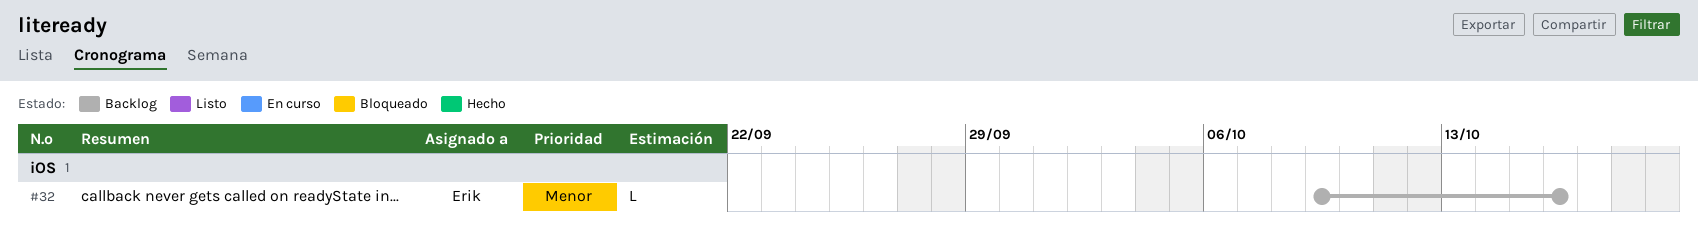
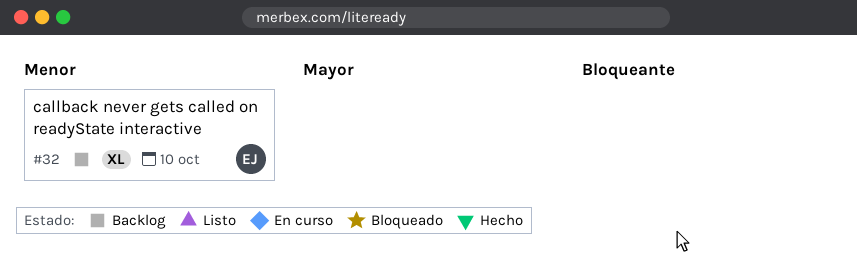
#32, estimate: L -> XL
#32, due: Oct 16 -> Oct 10

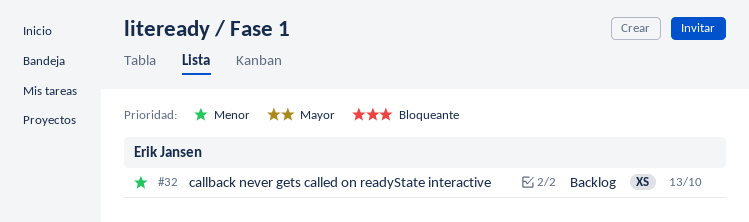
#32, estimate: XL -> XS
#32, due: Oct 10 -> Oct 13

